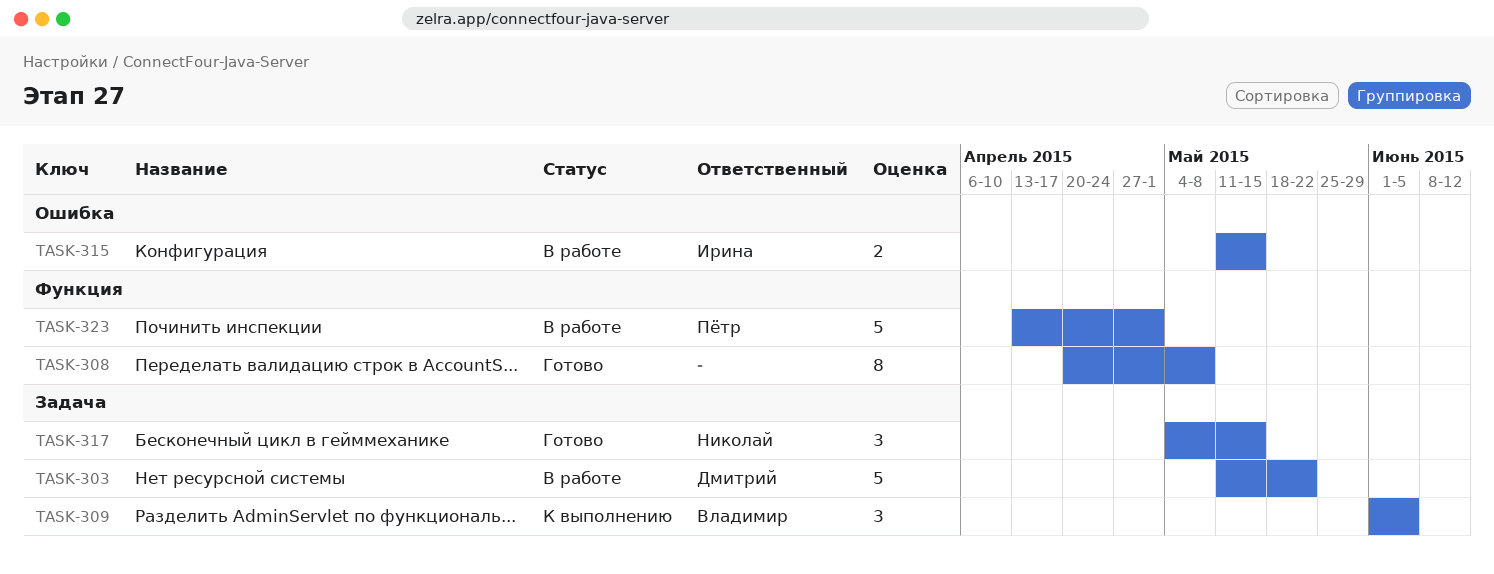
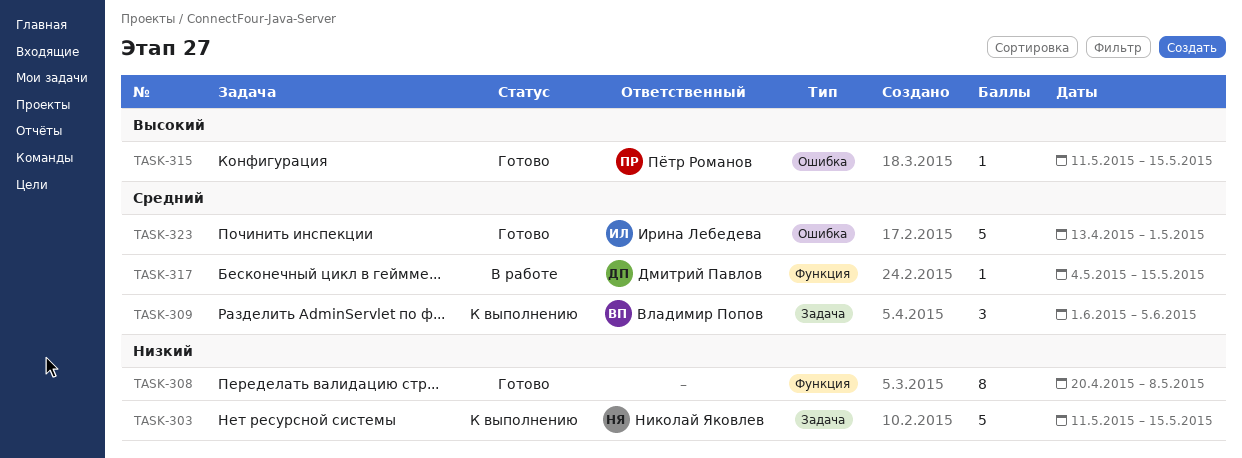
TASK-303, status: В работе -> К выполнению
TASK-303, owner: Дмитрий Павлов -> Николай Яковлев
TASK-303, due: May 22 -> May 15
TASK-315, status: В работе -> Готово
TASK-315, owner: Ирина Лебедева -> Пётр Романов
TASK-315, estimate: 2 -> 1
TASK-317, status: Готово -> В работе
TASK-317, owner: Николай Яковлев -> Дмитрий Павлов
TASK-317, label: Задача -> Функция
TASK-317, estimate: 3 -> 1
TASK-323, status: В работе -> Готово
TASK-323, owner: Пётр Романов -> Ирина Лебедева
TASK-323, label: Функция -> Ошибка

